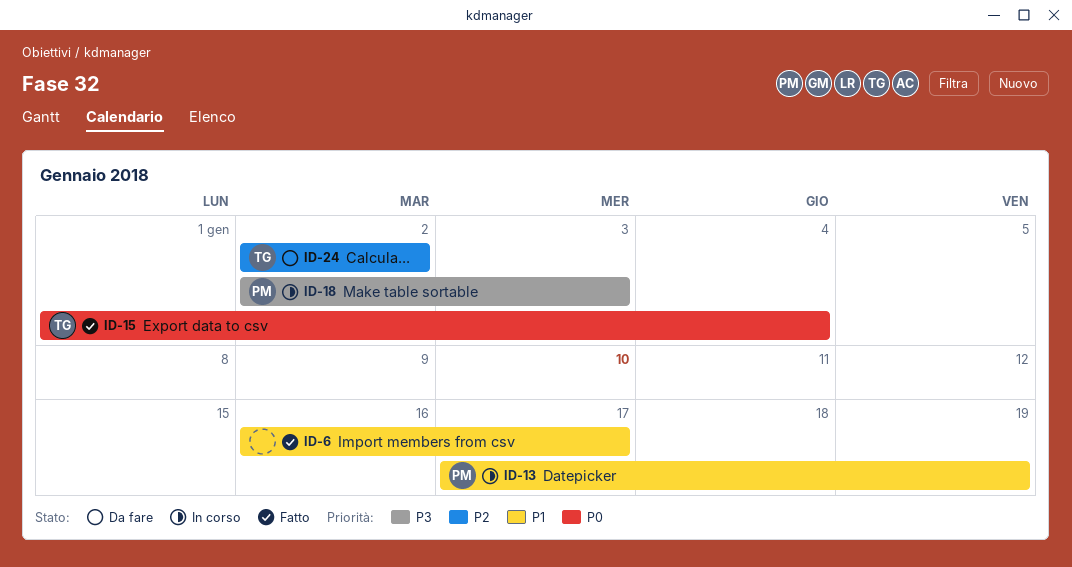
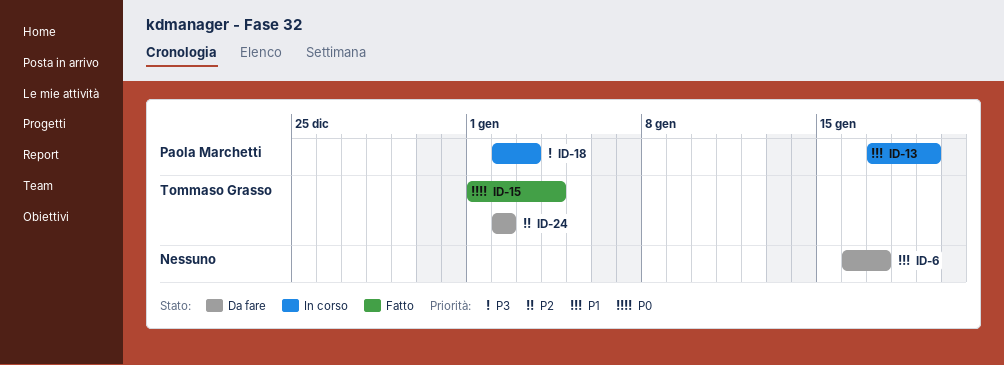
ID-6, status: Fatto -> Da fare

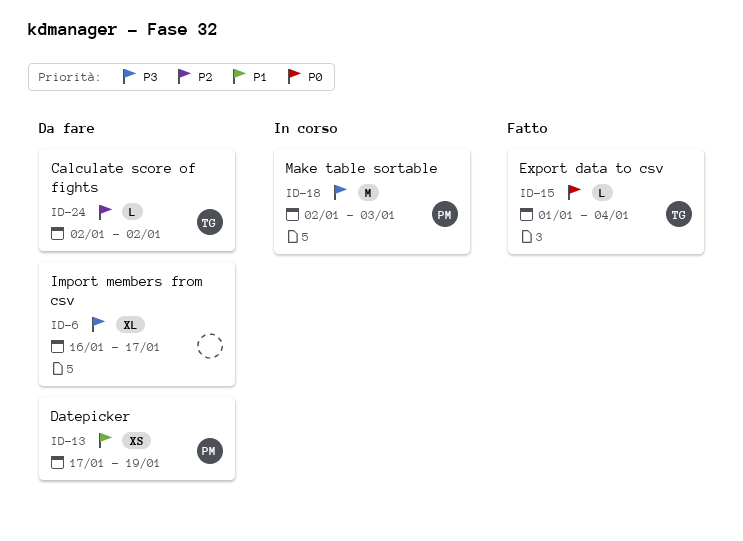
ID-6, priority: P1 -> P3
ID-13, status: In corso -> Da fare

